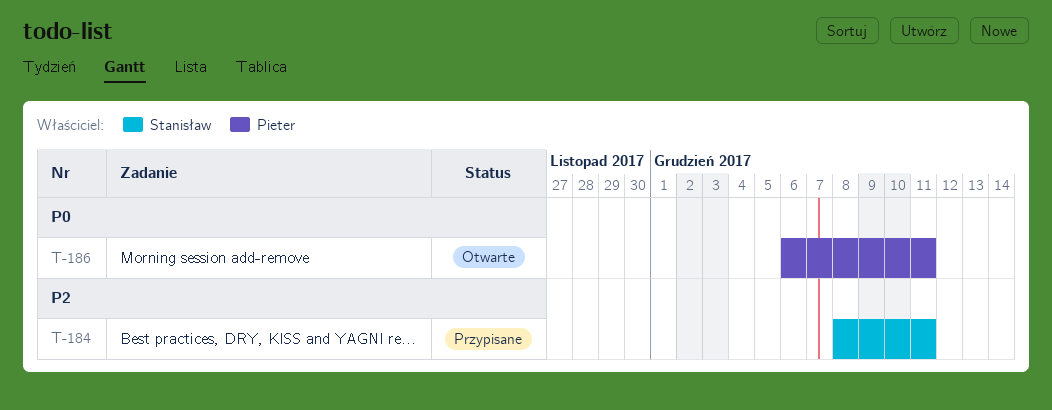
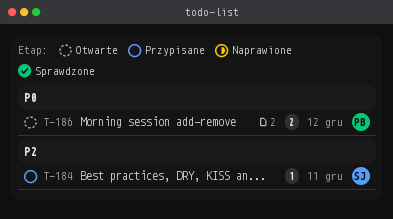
T-186, due: Dec 11 -> Dec 12

